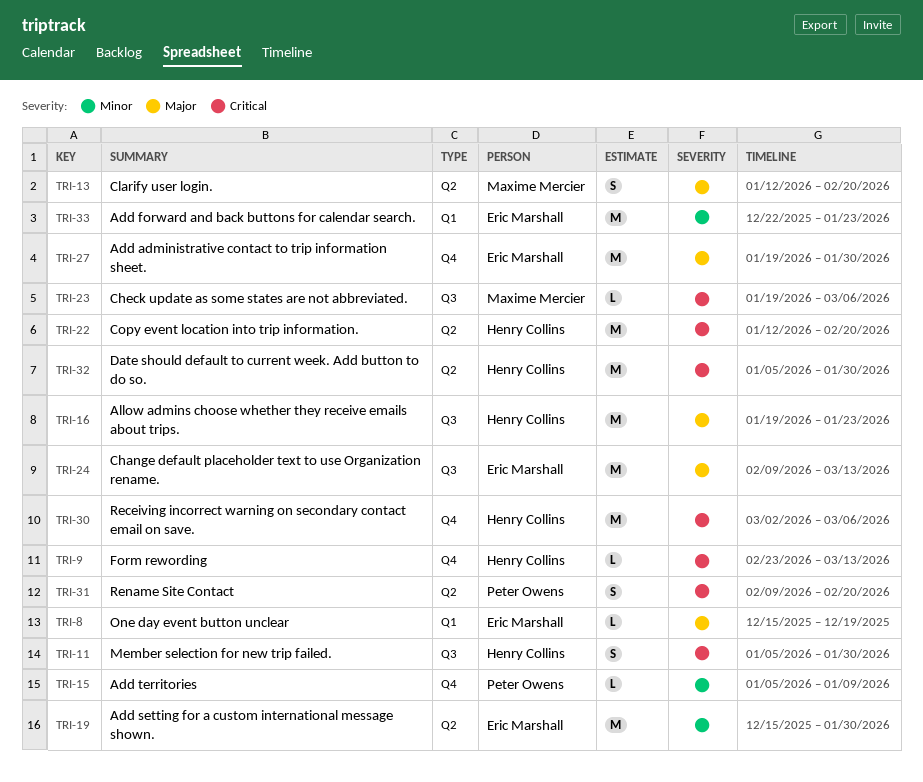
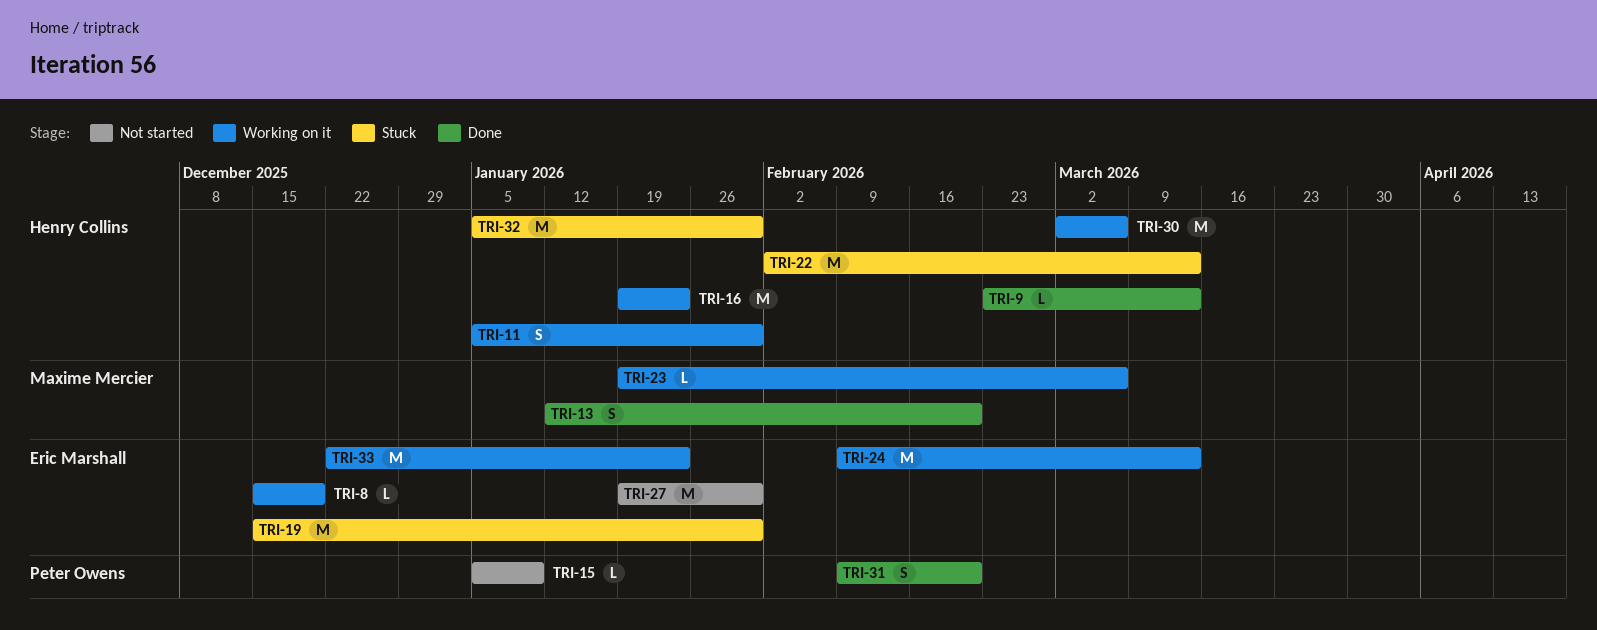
TRI-22, start: Jan 12 -> Feb 2
TRI-22, due: Feb 20 -> Mar 13

